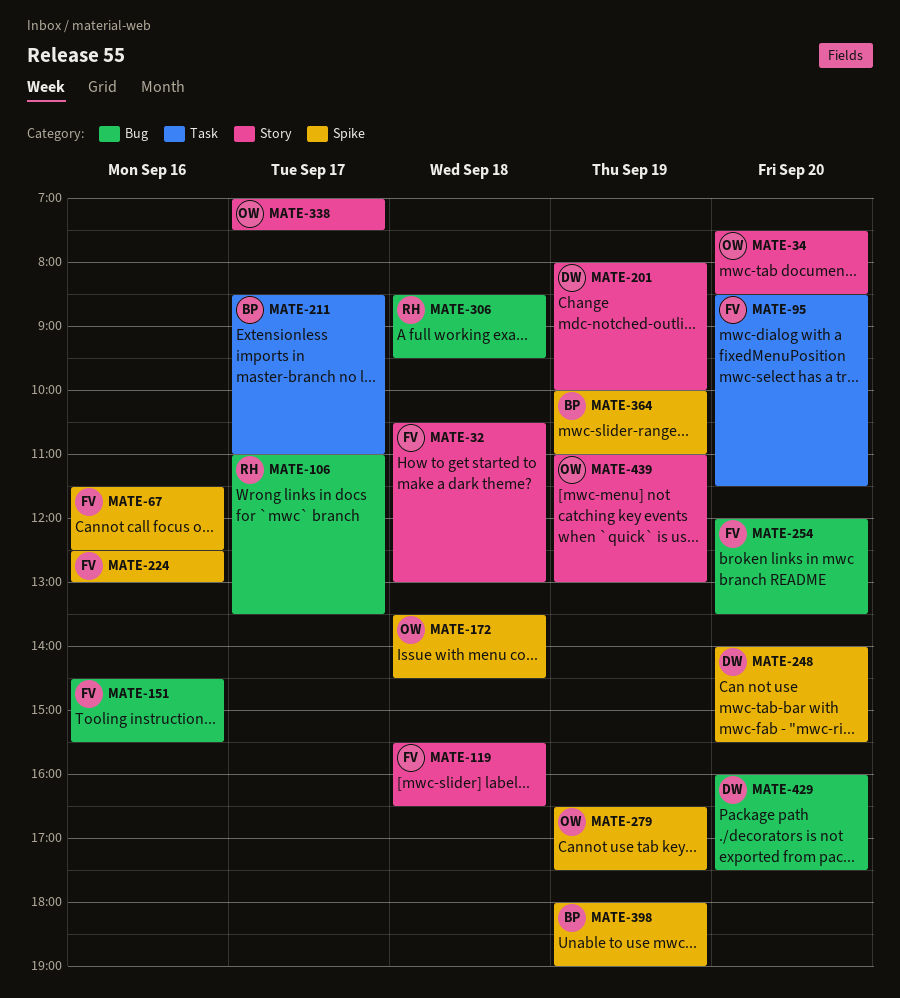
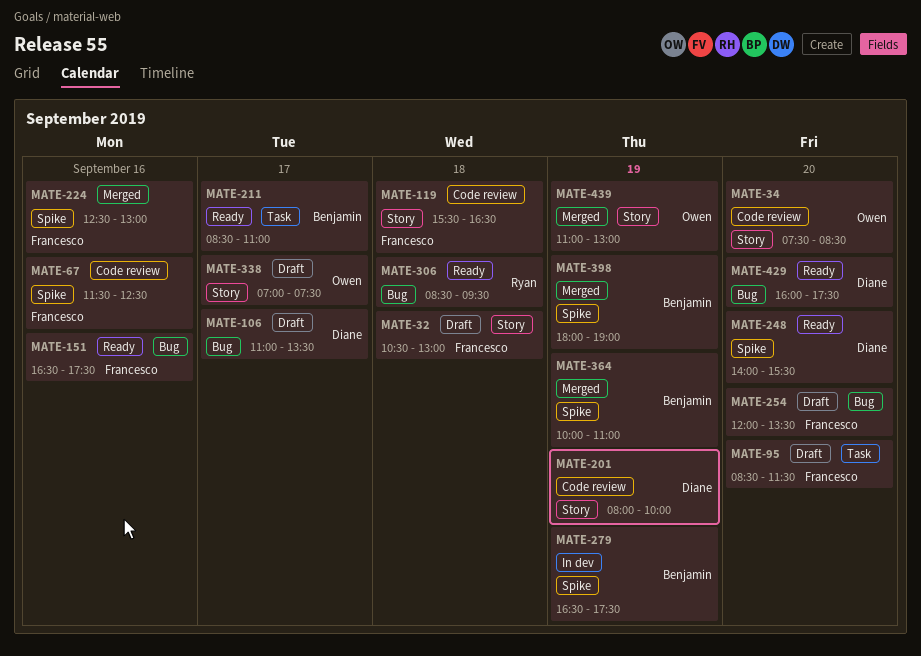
MATE-106, owner: Ryan -> Diane
MATE-151, begins: 14:30 -> 16:30
MATE-151, ends: 15:30 -> 17:30
MATE-172: present -> none
MATE-279, owner: Owen -> Benjamin

